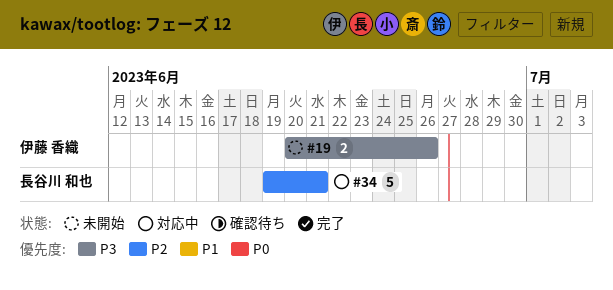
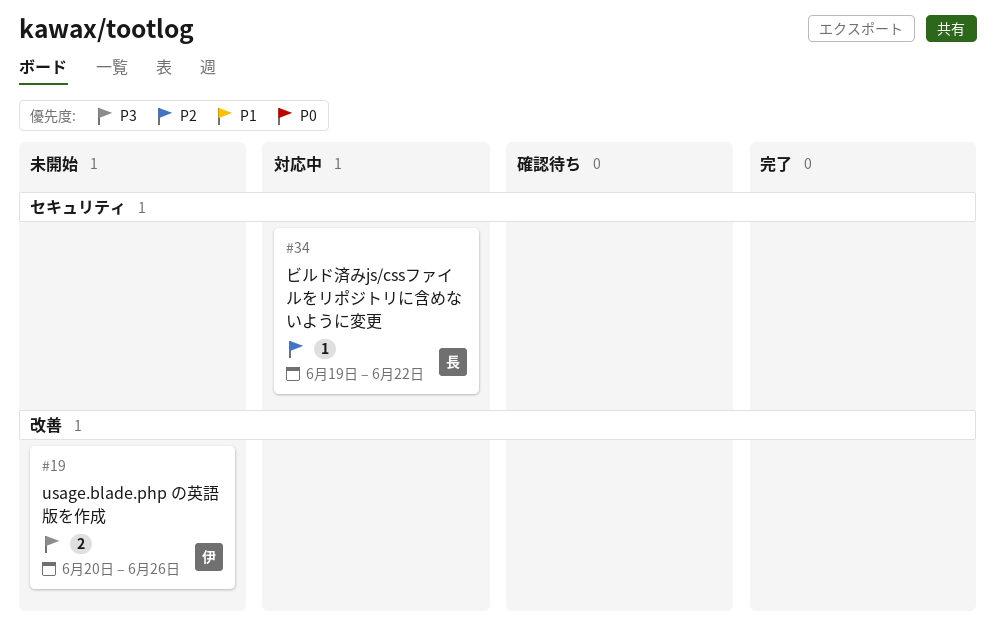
#34, estimate: 5 -> 1
#34, due: Jun 21 -> Jun 22

